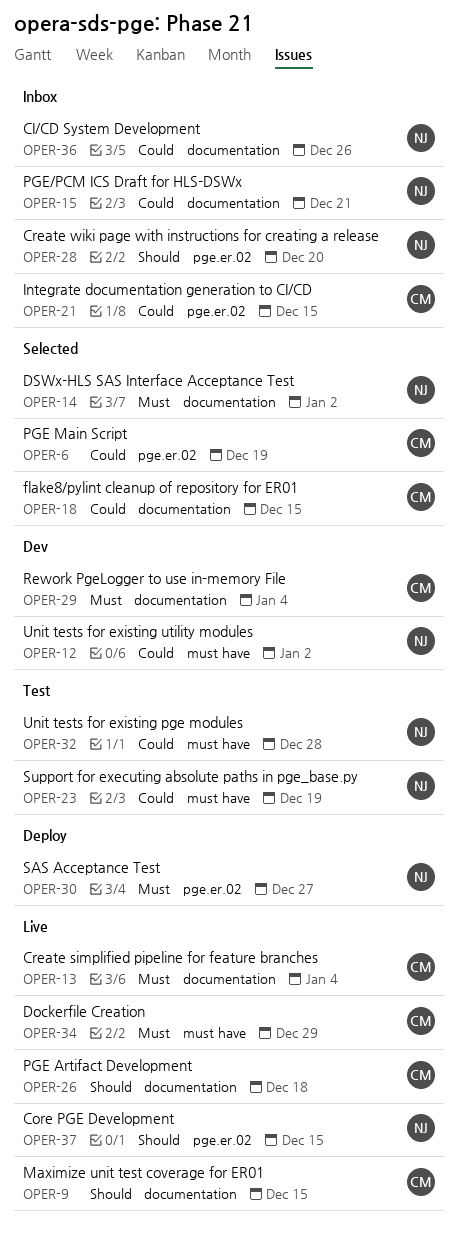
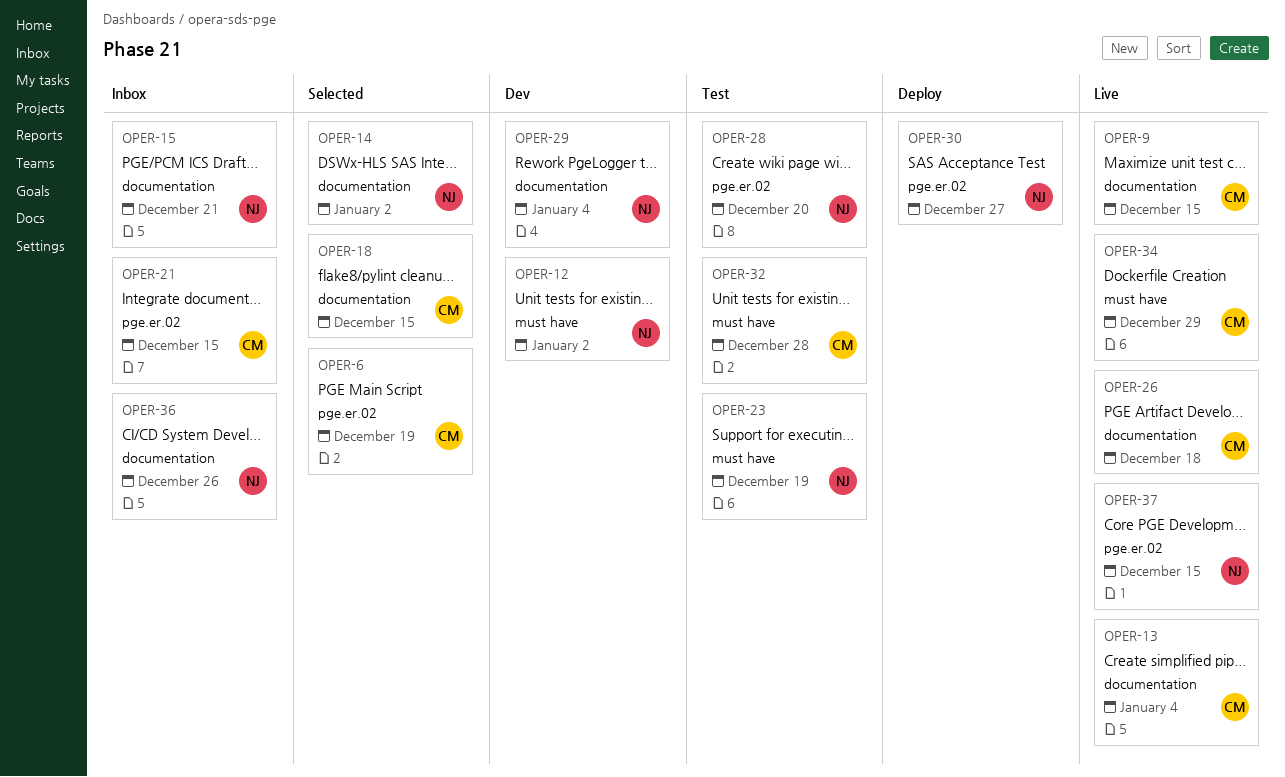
OPER-28, status: Inbox -> Test
OPER-29, owner: CM -> NJ
OPER-32, owner: NJ -> CM

